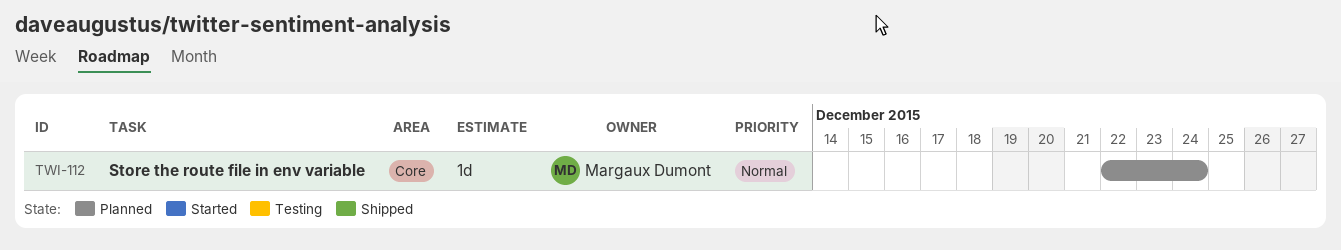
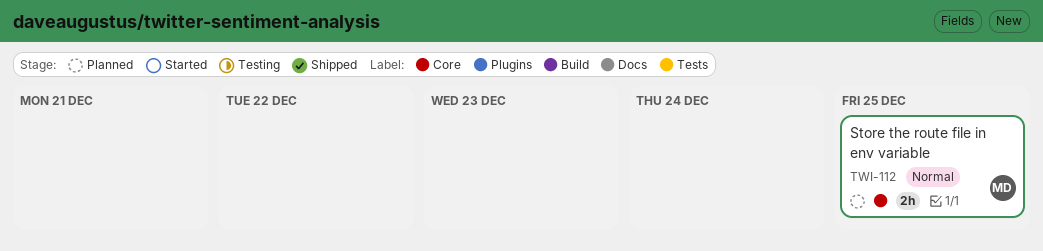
TWI-112, estimate: 1d -> 2h
TWI-112, due: Dec 24 -> Dec 25

